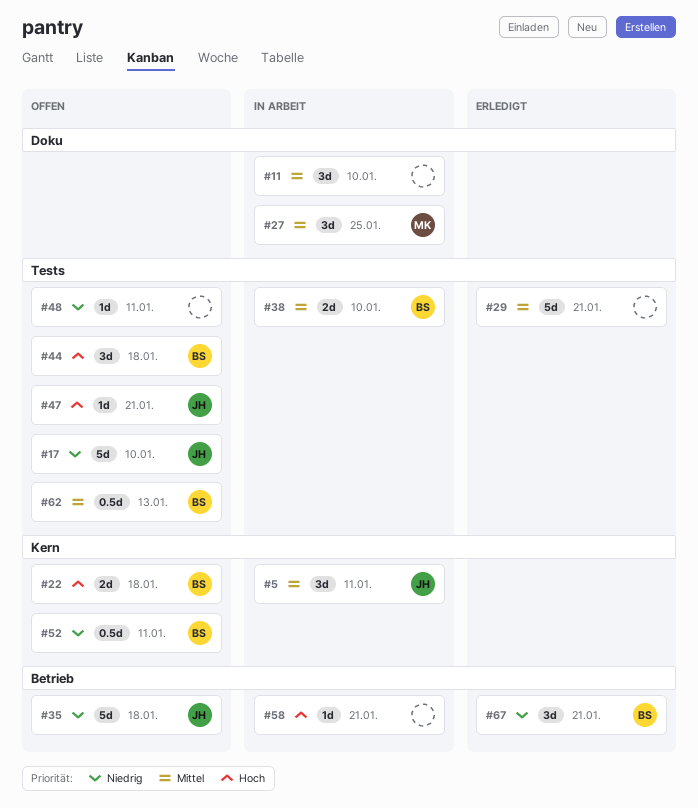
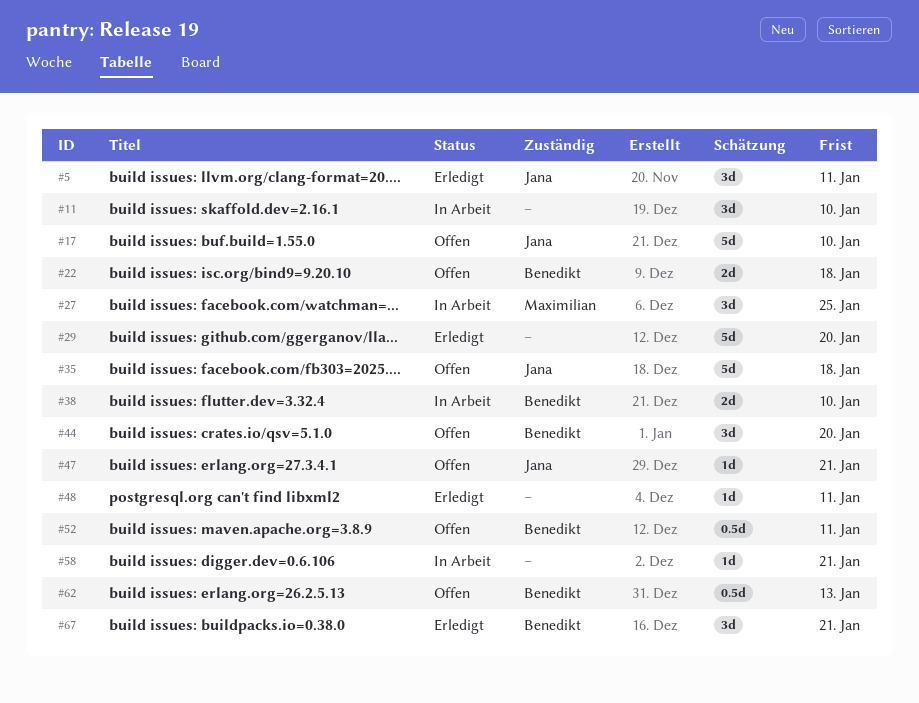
#5, status: In Arbeit -> Erledigt
#29, due: Jan 21 -> Jan 20
#44, due: Jan 18 -> Jan 20
#48, status: Offen -> Erledigt

